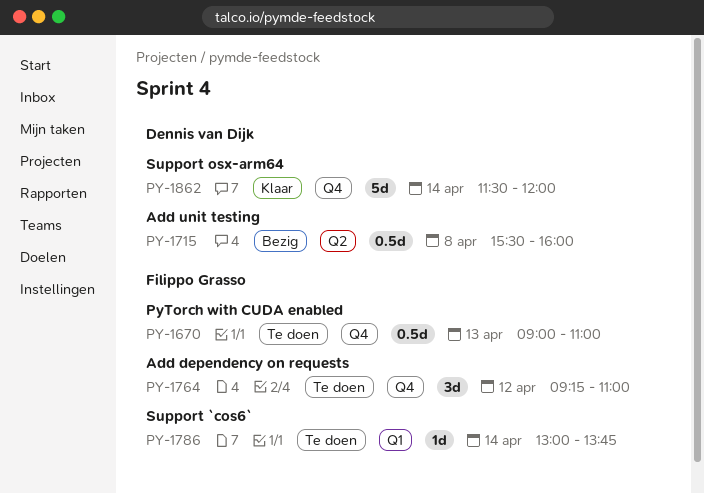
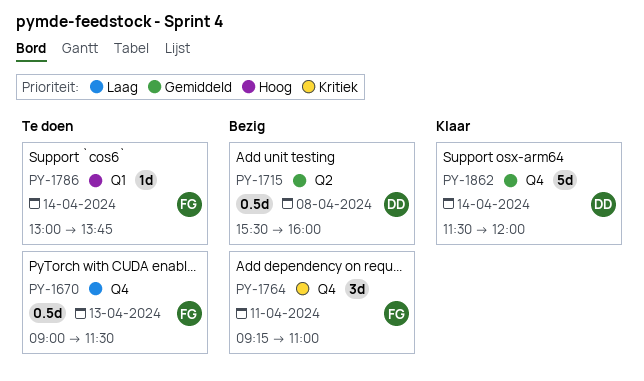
PY-1670, ends: 11:00 -> 11:30
PY-1764, status: Te doen -> Bezig
PY-1764, day: Apr 12 -> Apr 11

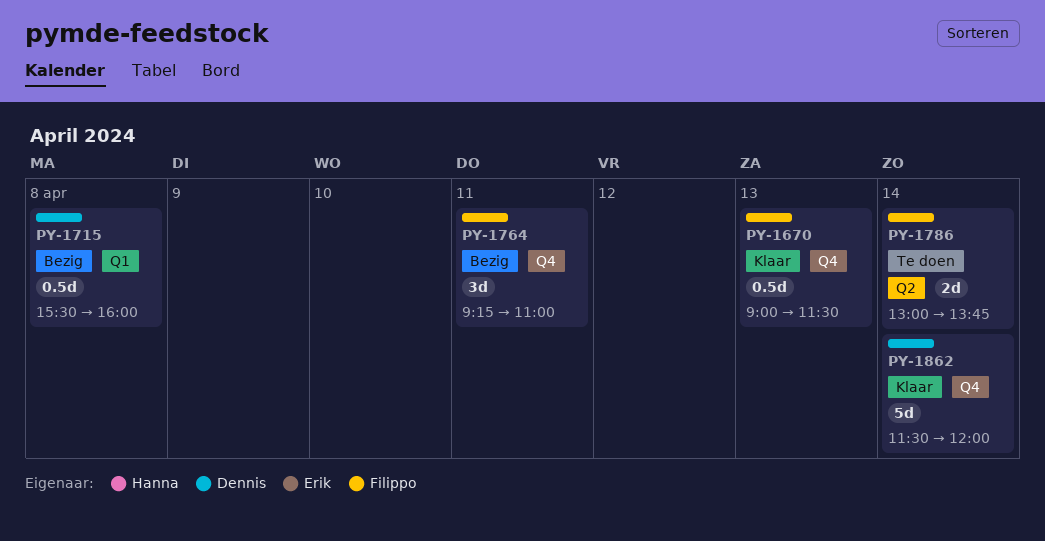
PY-1670, status: Te doen -> Klaar
PY-1715, label: Q2 -> Q1
PY-1786, label: Q1 -> Q2
PY-1786, estimate: 1d -> 2d

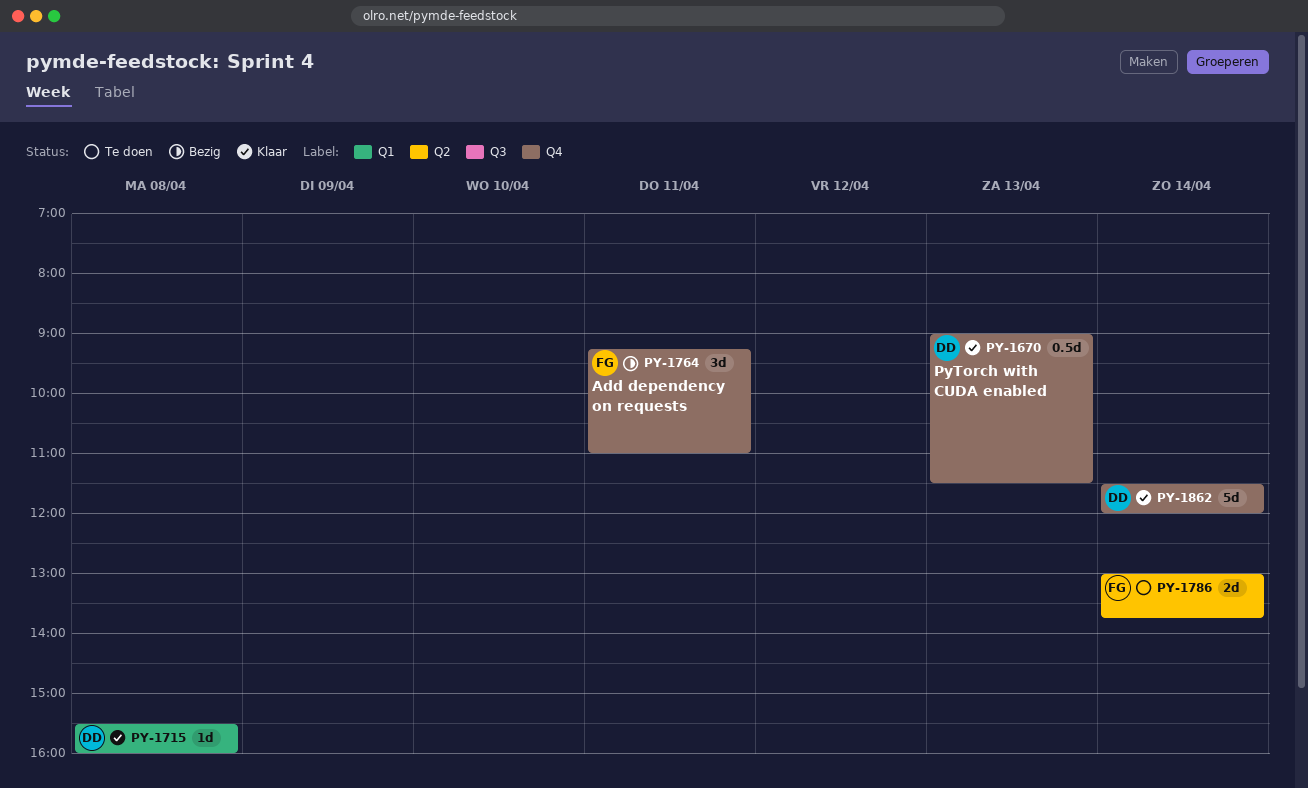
PY-1670, owner: Filippo -> Dennis
PY-1715, status: Bezig -> Klaar
PY-1715, estimate: 0.5d -> 1d

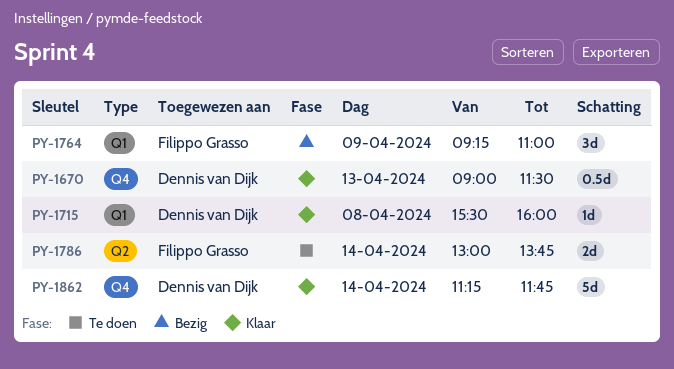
PY-1764, label: Q4 -> Q1
PY-1764, day: Apr 11 -> Apr 9
PY-1862, begins: 11:30 -> 11:15
PY-1862, ends: 12:00 -> 11:45

